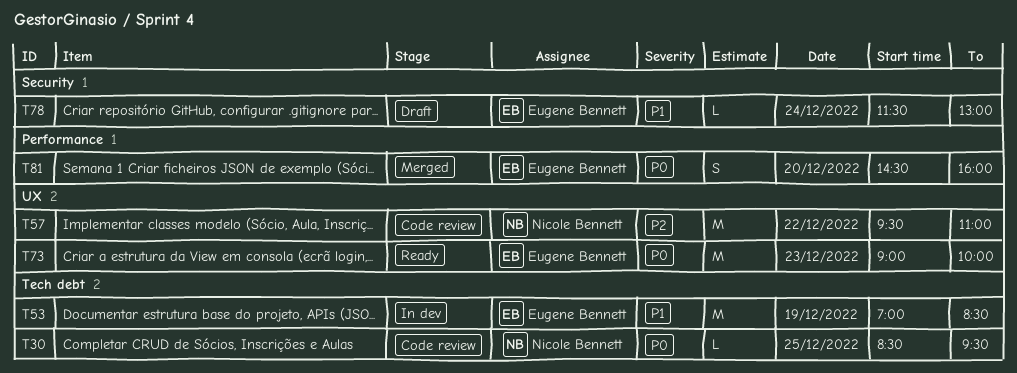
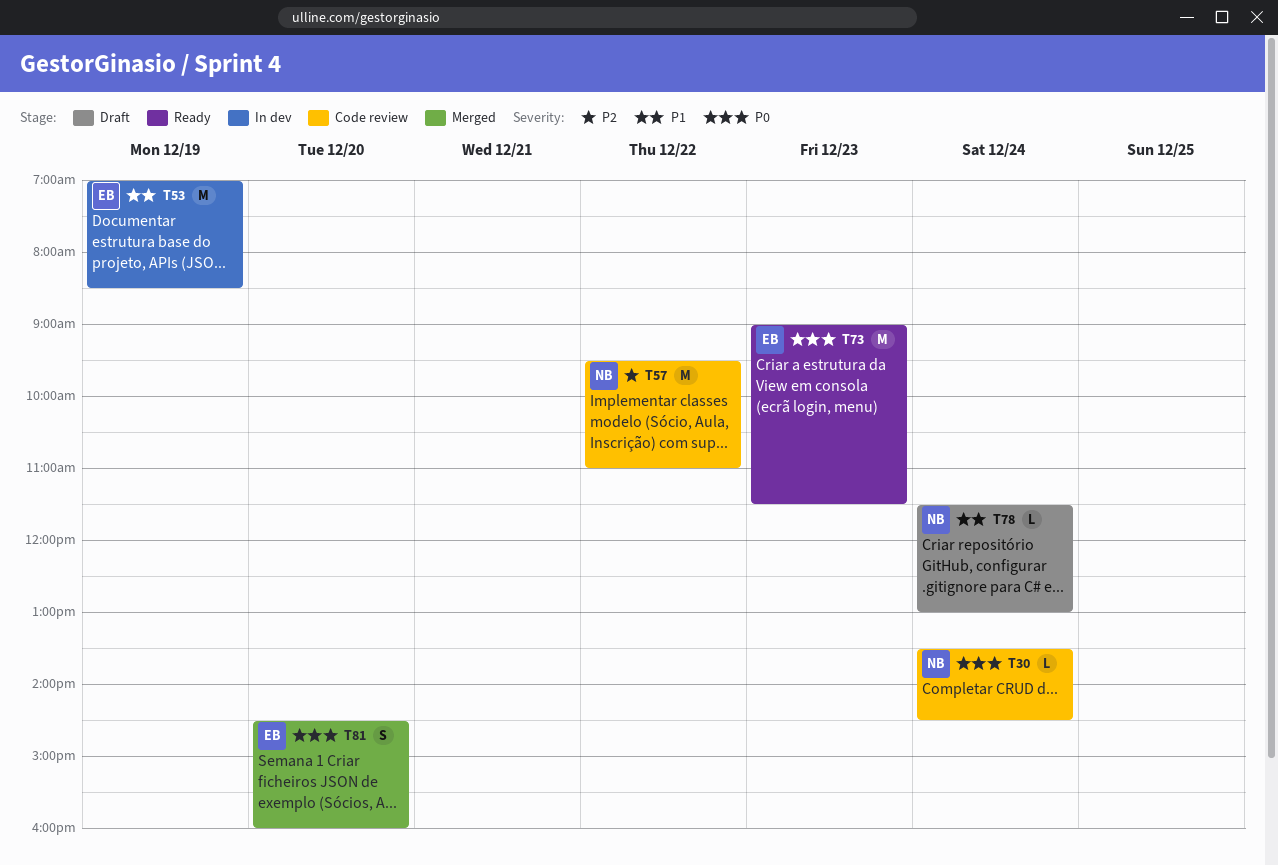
T30, day: Dec 25 -> Dec 24
T30, begins: 08:30 -> 13:30
T30, ends: 09:30 -> 14:30
T73, ends: 10:00 -> 11:30
T78, owner: Eugene Bennett -> Nicole Bennett

